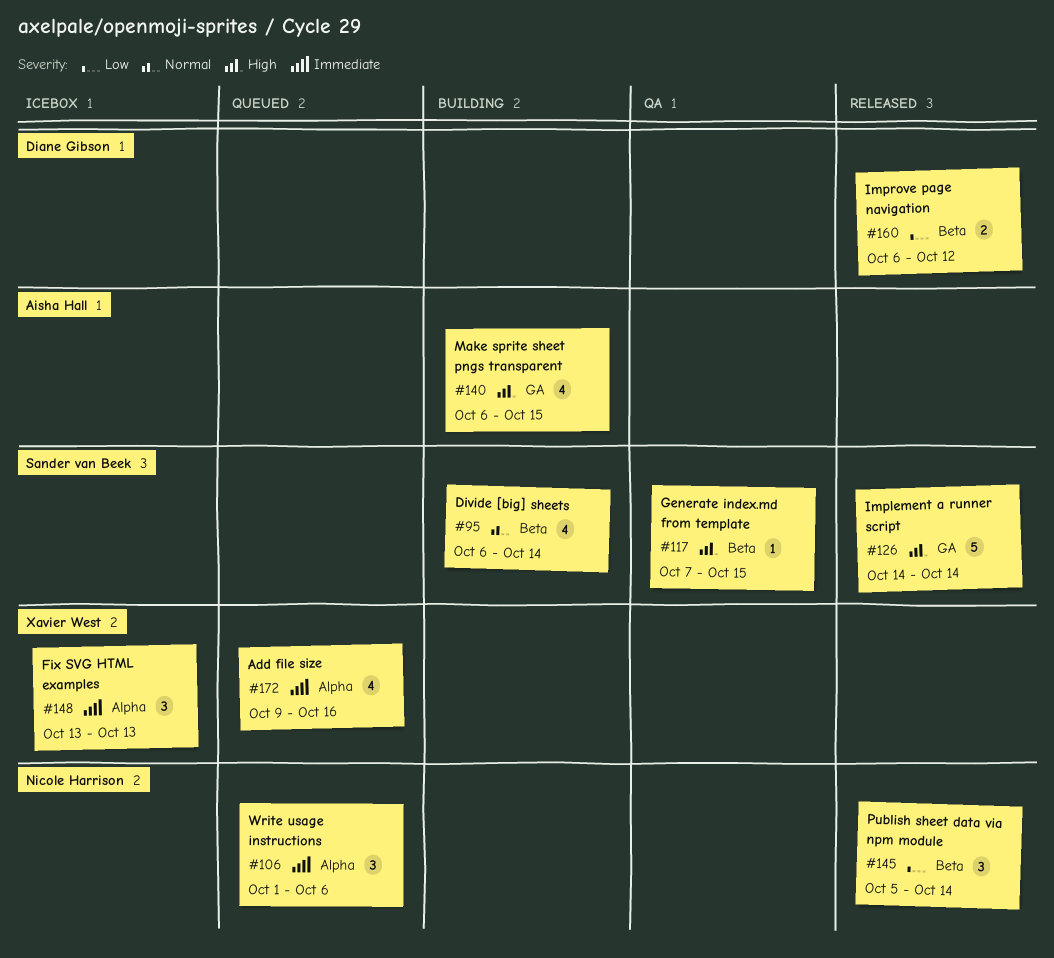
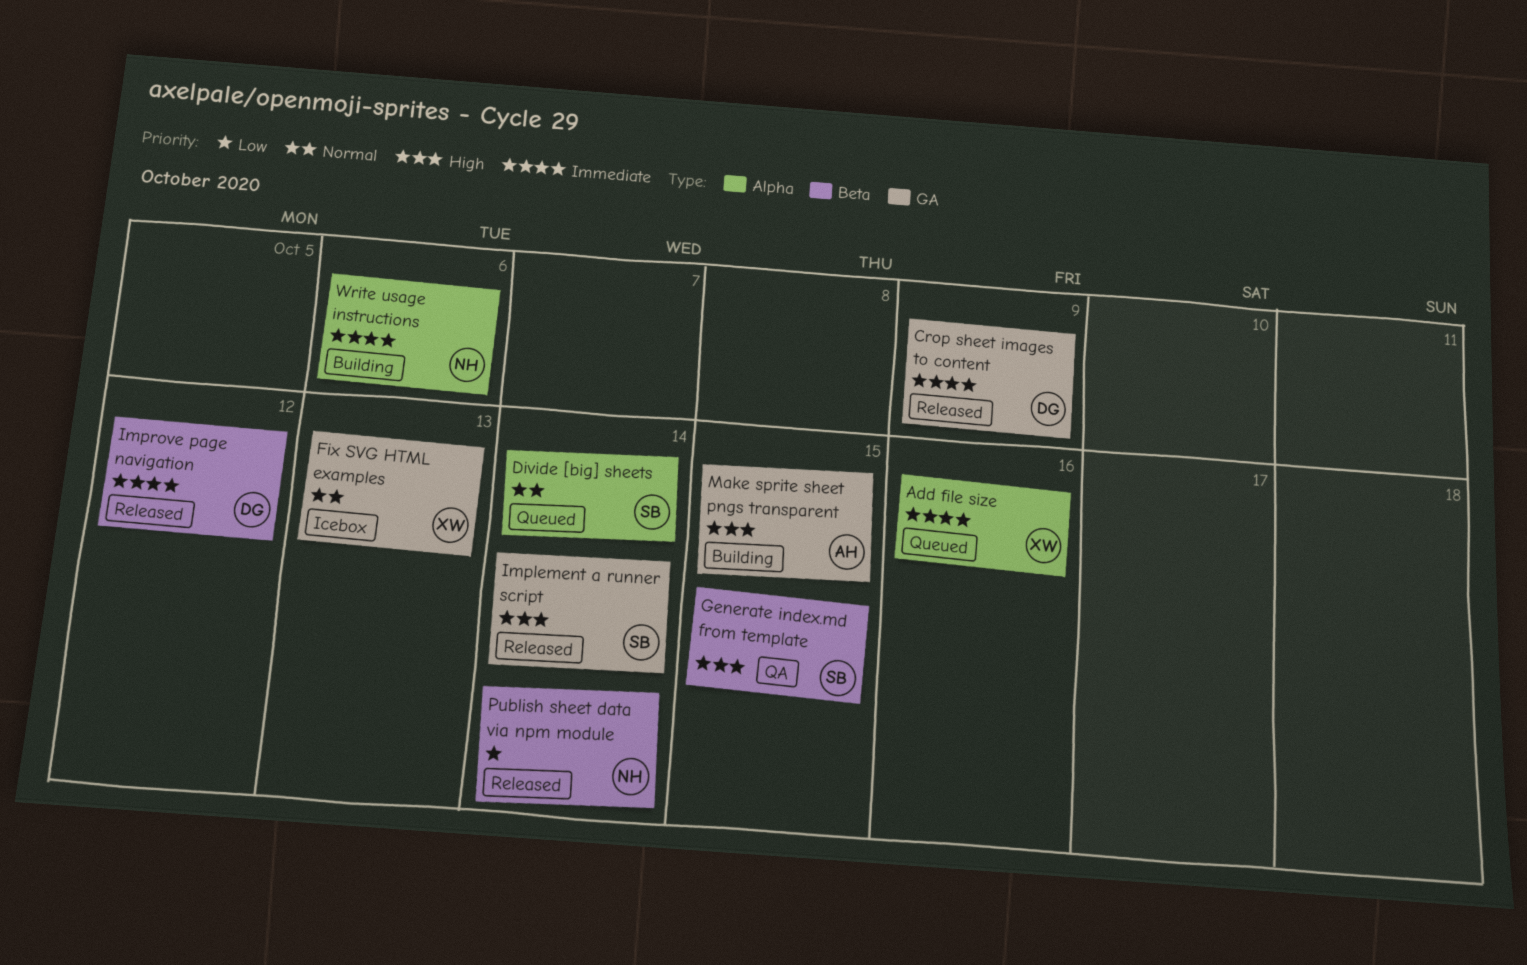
Crop sheet images to content: none -> present
Divide [big] sheets, status: Building -> Queued
Divide [big] sheets, label: Beta -> Alpha
Fix SVG HTML examples, priority: Immediate -> Normal
Fix SVG HTML examples, label: Alpha -> GA
Improve page navigation, priority: Low -> Immediate
Write usage instructions, status: Queued -> Building

